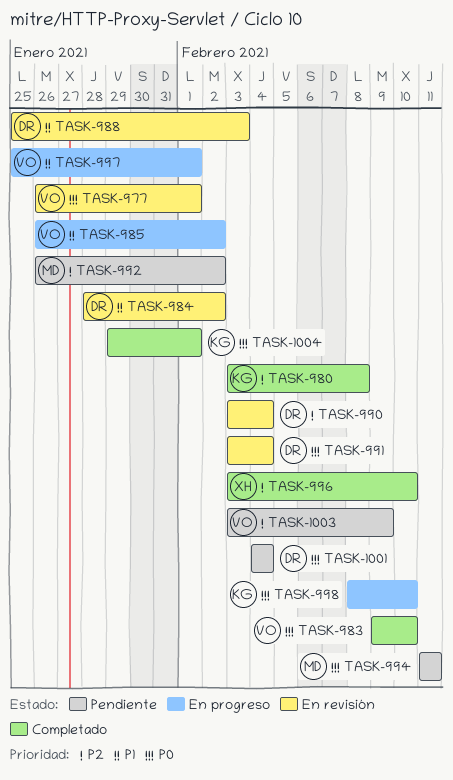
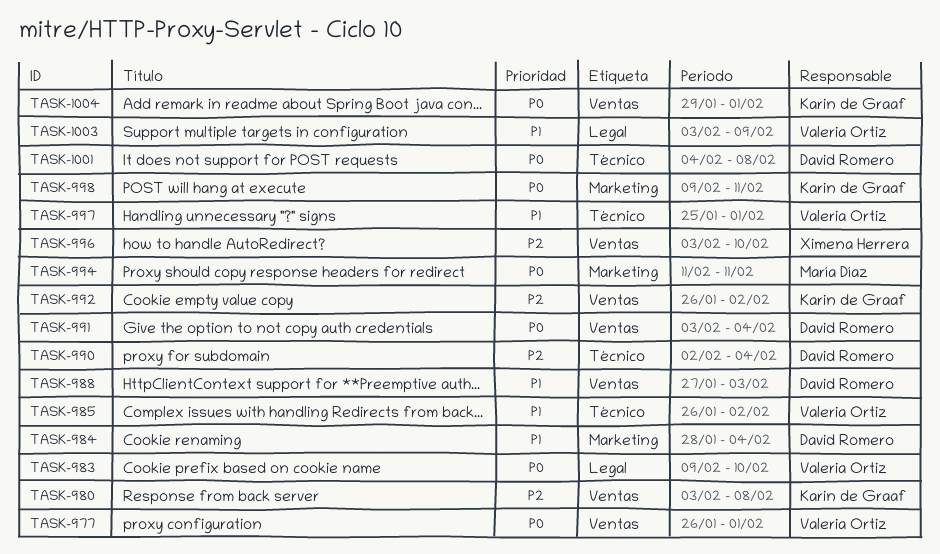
TASK-984, due: Feb 2 -> Feb 4
TASK-988, start: Jan 25 -> Jan 27
TASK-990, start: Feb 3 -> Feb 2
TASK-992, owner: María Díaz -> Karin de Graaf
TASK-998, start: Feb 8 -> Feb 9
TASK-998, due: Feb 10 -> Feb 11
TASK-1001, due: Feb 4 -> Feb 8
TASK-1003, priority: P2 -> P1

